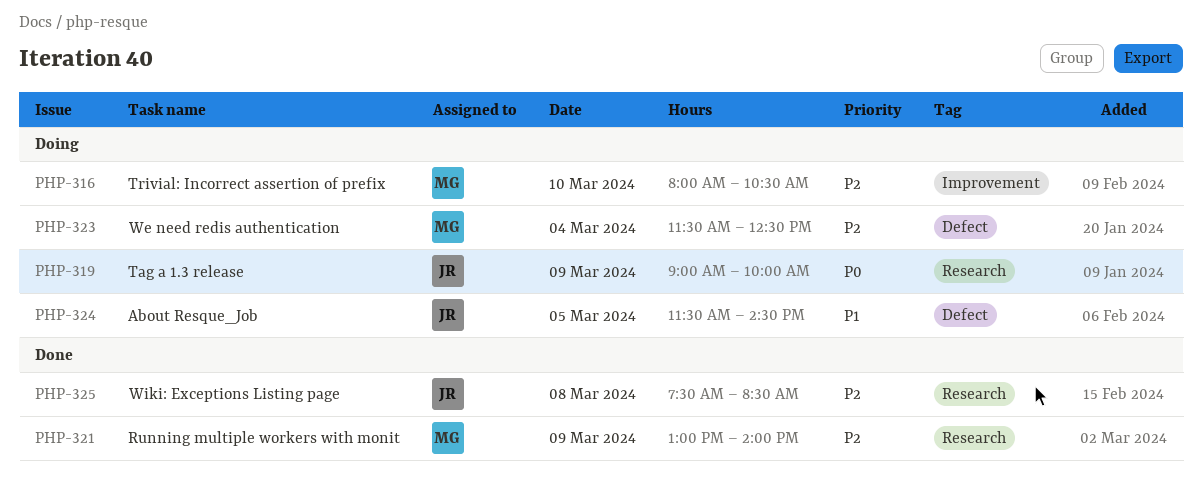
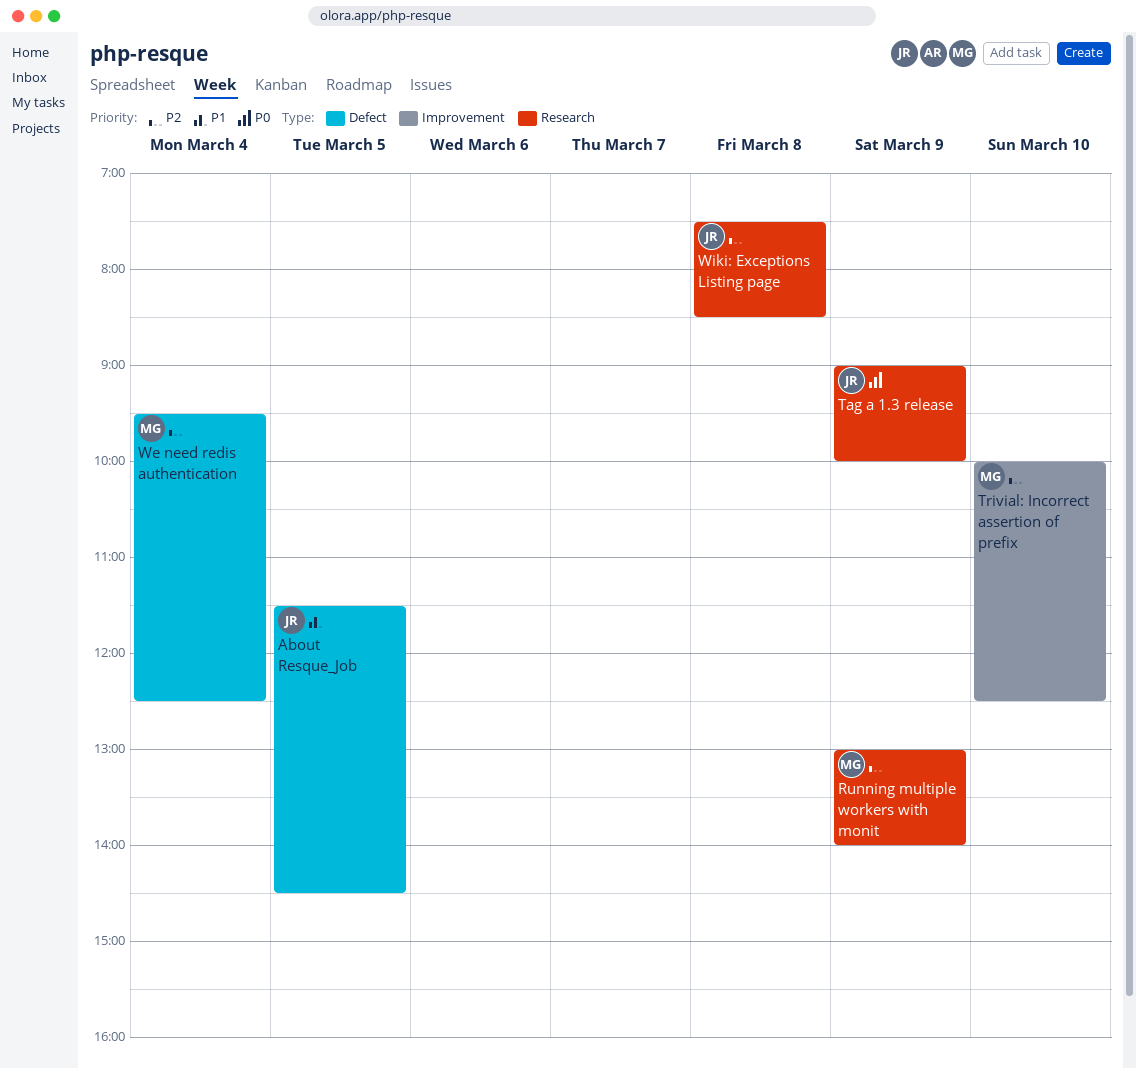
Trivial: Incorrect assertion of prefix, begins: 08:00 -> 10:00
Trivial: Incorrect assertion of prefix, ends: 10:30 -> 12:30
We need redis authentication, begins: 11:30 -> 09:30

